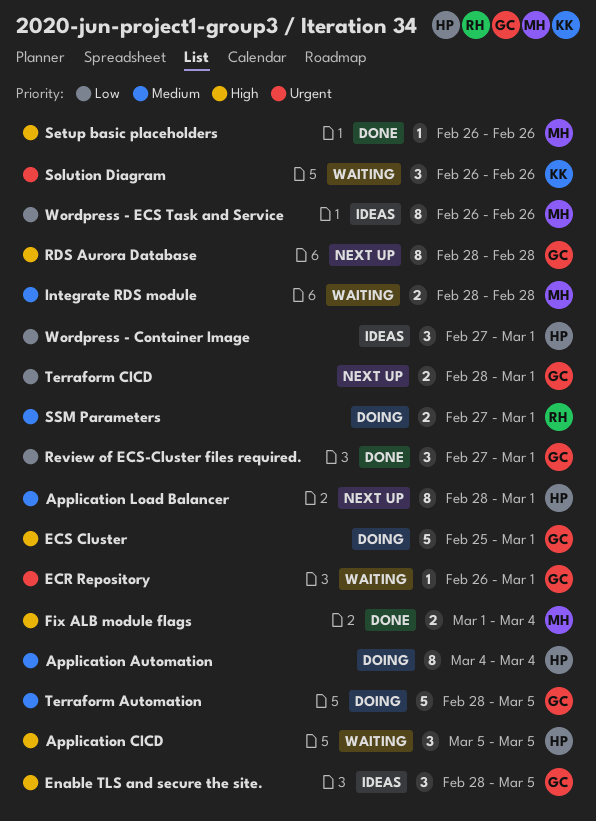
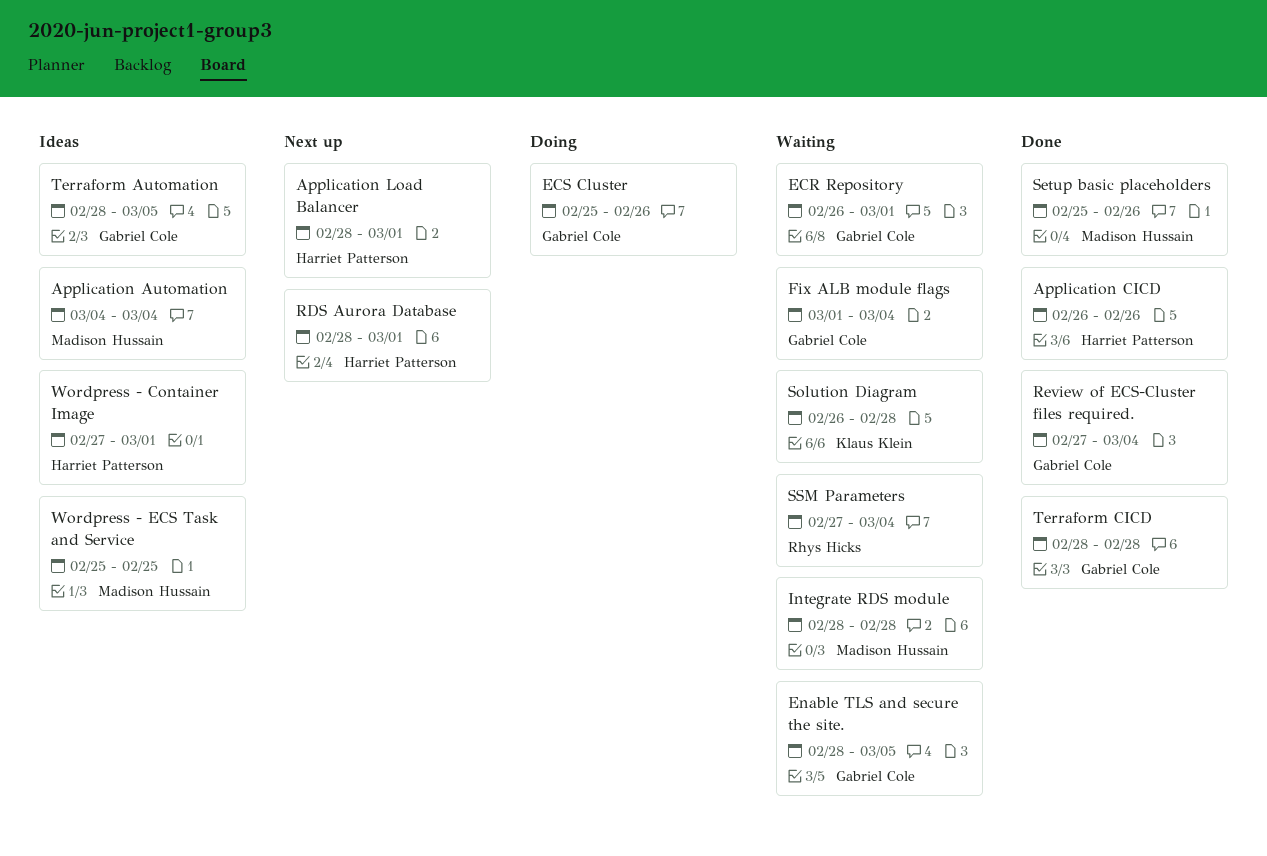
Application Automation, status: Doing -> Ideas
Application Automation, owner: Harriet Patterson -> Madison Hussain
Application CICD, status: Waiting -> Done
Application CICD, start: Mar 5 -> Feb 26
Application CICD, due: Mar 5 -> Feb 26
ECS Cluster, due: Mar 1 -> Feb 26
Enable TLS and secure the site., status: Ideas -> Waiting
Fix ALB module flags, status: Done -> Waiting
Fix ALB module flags, owner: Madison Hussain -> Gabriel Cole
RDS Aurora Database, owner: Gabriel Cole -> Harriet Patterson
RDS Aurora Database, due: Feb 28 -> Mar 1
Review of ECS-Cluster files required., due: Mar 1 -> Mar 4
Setup basic placeholders, start: Feb 26 -> Feb 25
Solution Diagram, due: Feb 26 -> Feb 28
SSM Parameters, status: Doing -> Waiting
SSM Parameters, due: Mar 1 -> Mar 4
Terraform Automation, status: Doing -> Ideas
Terraform CICD, status: Next up -> Done
Terraform CICD, due: Mar 1 -> Feb 28
Wordpress - ECS Task and Service, start: Feb 26 -> Feb 25
Wordpress - ECS Task and Service, due: Feb 26 -> Feb 25

